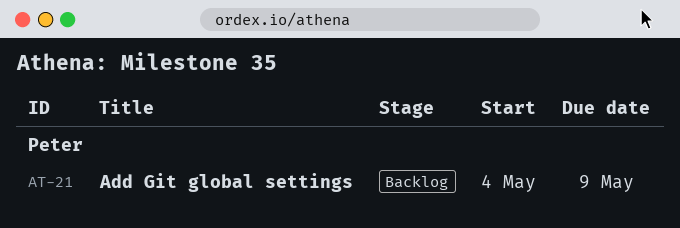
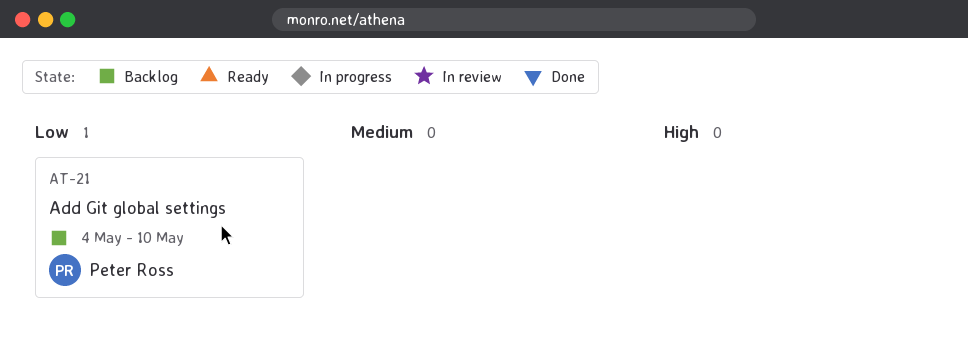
AT-21, due: May 9 -> May 10

